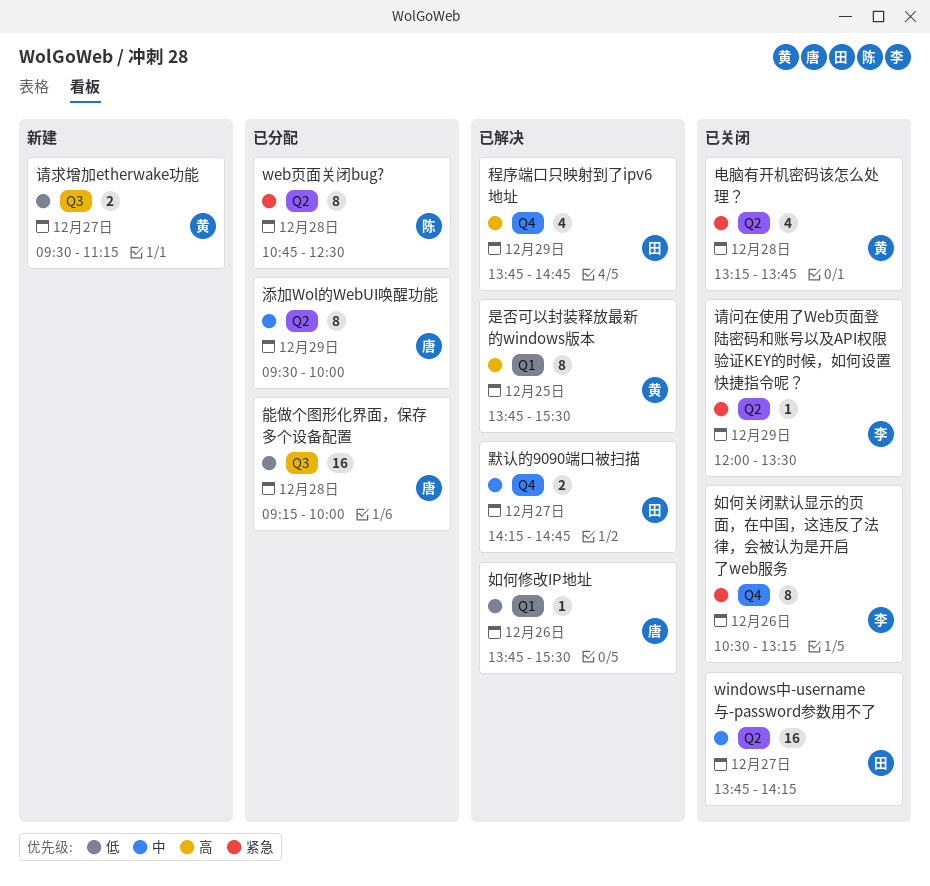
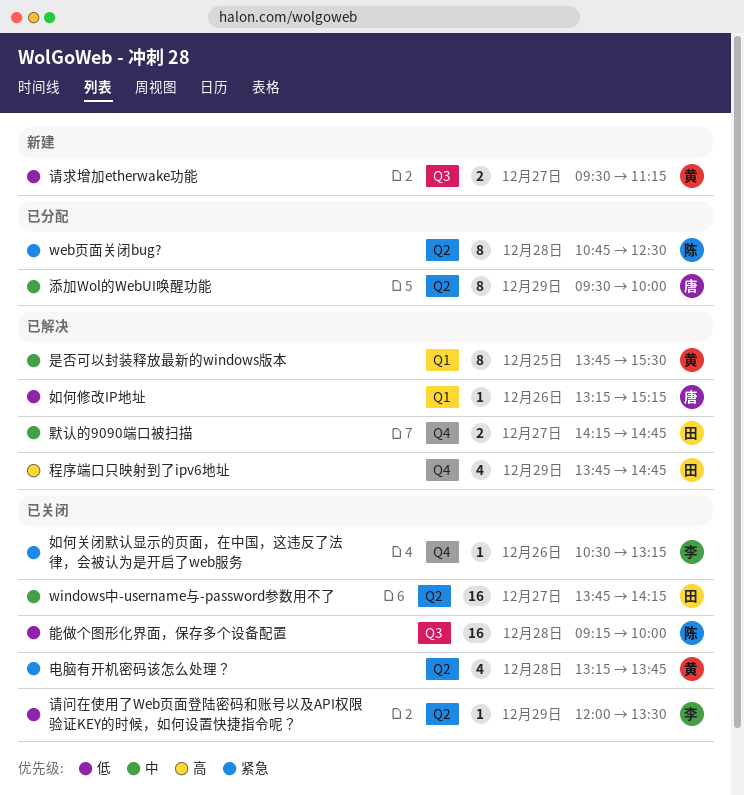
如何修改IP地址, begins: 13:45 -> 13:15
如何修改IP地址, ends: 15:30 -> 15:15
如何关闭默认显示的页面，在中国，这违反了法律，会被认为是开启了web服务, estimate: 8 -> 1
是否可以封装释放最新的windows版本, priority: 高 -> 中
能做个图形化界面，保存多个设备配置, status: 已分配 -> 已关闭
能做个图形化界面，保存多个设备配置, owner: 唐 -> 陈
请问在使用了Web页面登陆密码和账号以及API权限验证KEY的时候，如何设置快捷指令呢？, priority: 紧急 -> 低

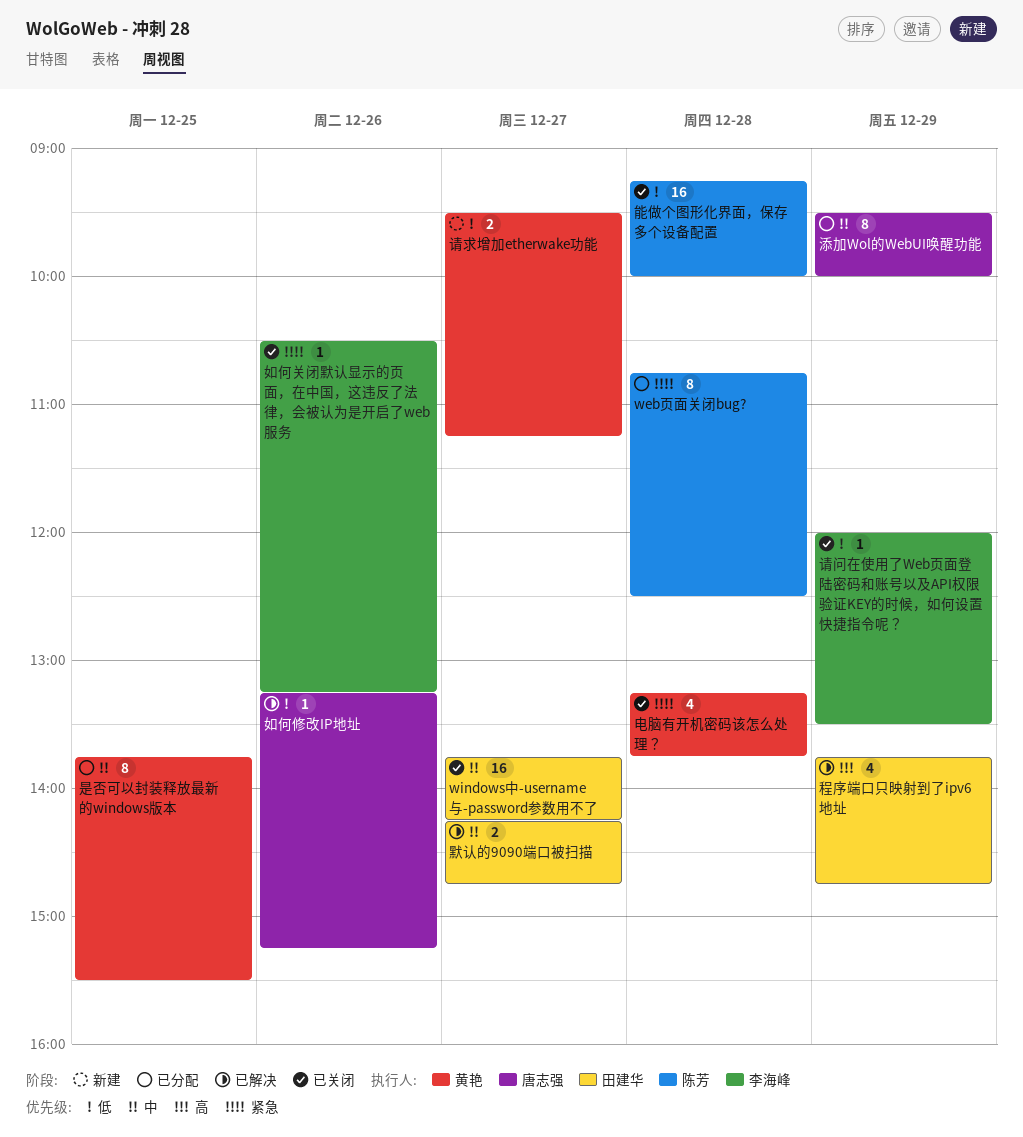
是否可以封装释放最新的windows版本, status: 已解决 -> 已分配

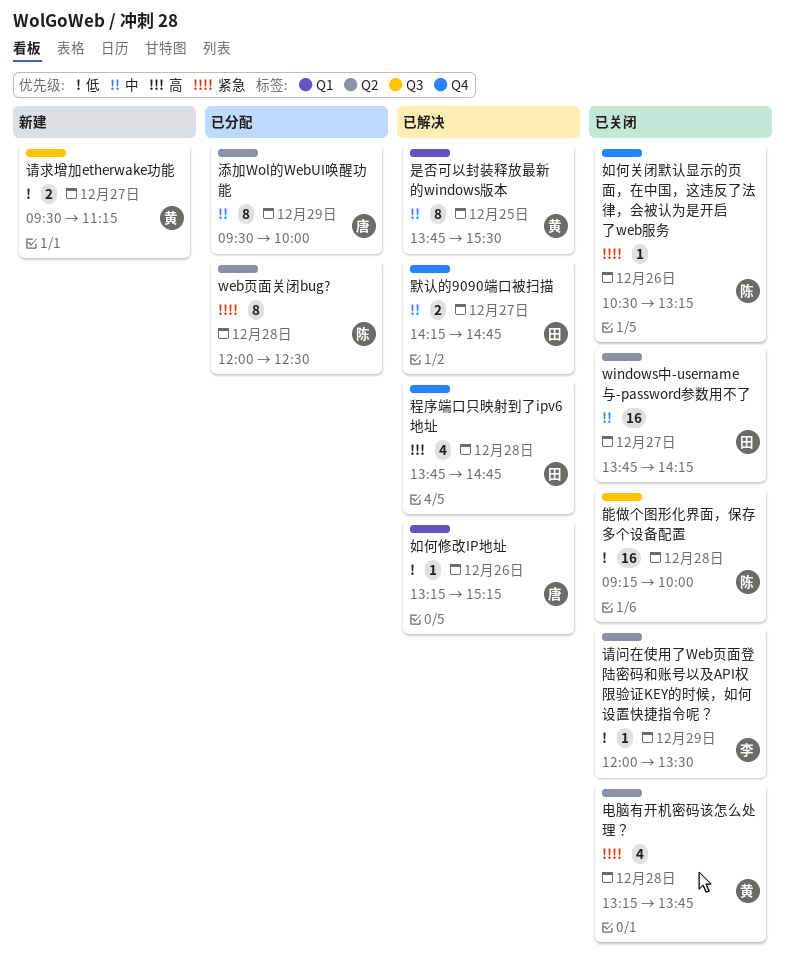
web页面关闭bug?, begins: 10:45 -> 12:00
如何关闭默认显示的页面，在中国，这违反了法律，会被认为是开启了web服务, owner: 李海峰 -> 陈芳
是否可以封装释放最新的windows版本, status: 已分配 -> 已解决
程序端口只映射到了ipv6地址, day: Dec 29 -> Dec 28

